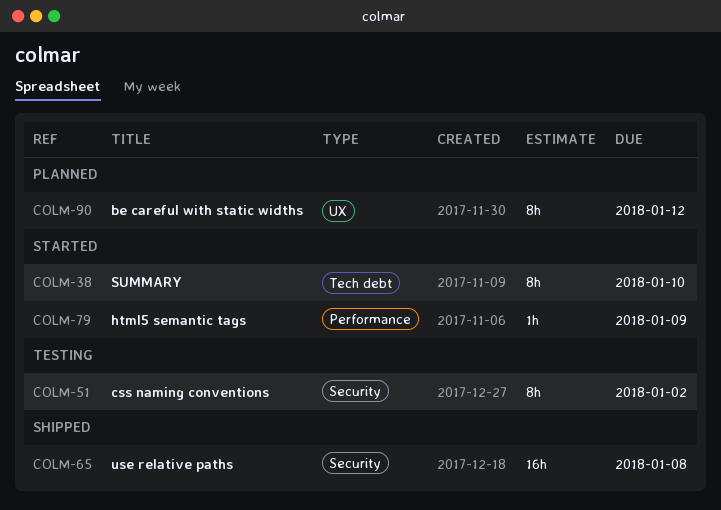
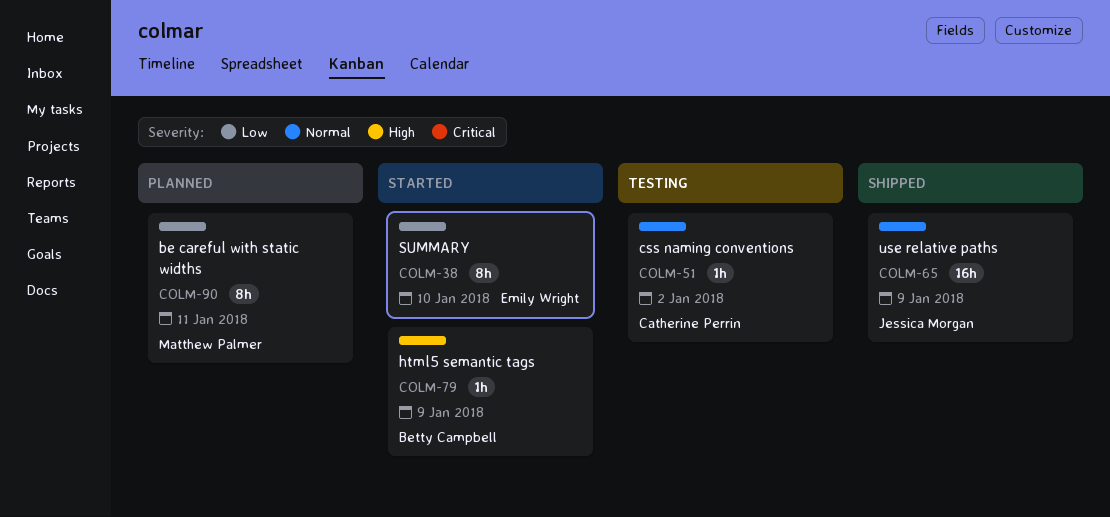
COLM-51, estimate: 8h -> 1h
COLM-65, due: Jan 8 -> Jan 9
COLM-90, due: Jan 12 -> Jan 11

